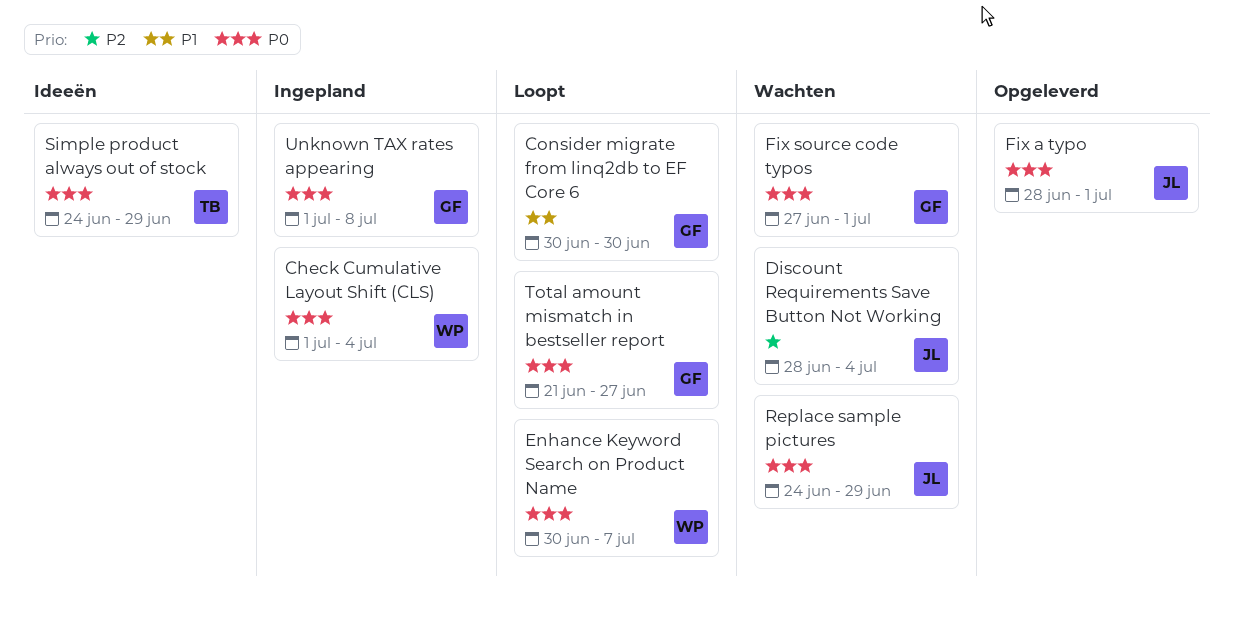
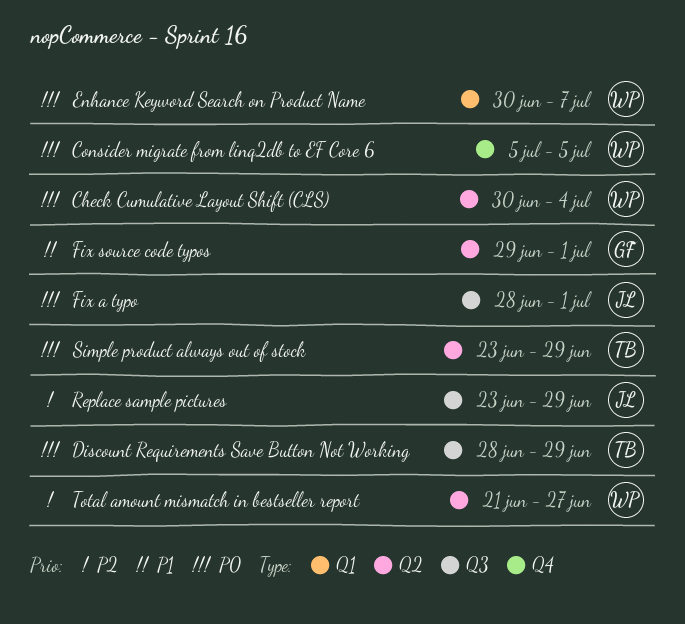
Check Cumulative Layout Shift (CLS), start: Jul 1 -> Jun 30
Consider migrate from linq2db to EF Core 6, owner: GF -> WP
Consider migrate from linq2db to EF Core 6, priority: P1 -> P0
Consider migrate from linq2db to EF Core 6, start: Jun 30 -> Jul 5
Consider migrate from linq2db to EF Core 6, due: Jun 30 -> Jul 5
Discount Requirements Save Button Not Working, owner: JL -> TB
Discount Requirements Save Button Not Working, priority: P2 -> P0
Discount Requirements Save Button Not Working, due: Jul 4 -> Jun 29
Fix source code typos, priority: P0 -> P1
Fix source code typos, start: Jun 27 -> Jun 29
Replace sample pictures, priority: P0 -> P2
Replace sample pictures, start: Jun 24 -> Jun 23
Simple product always out of stock, start: Jun 24 -> Jun 23
Total amount mismatch in bestseller report, owner: GF -> WP
Total amount mismatch in bestseller report, priority: P0 -> P2
Unknown TAX rates appearing: present -> none

